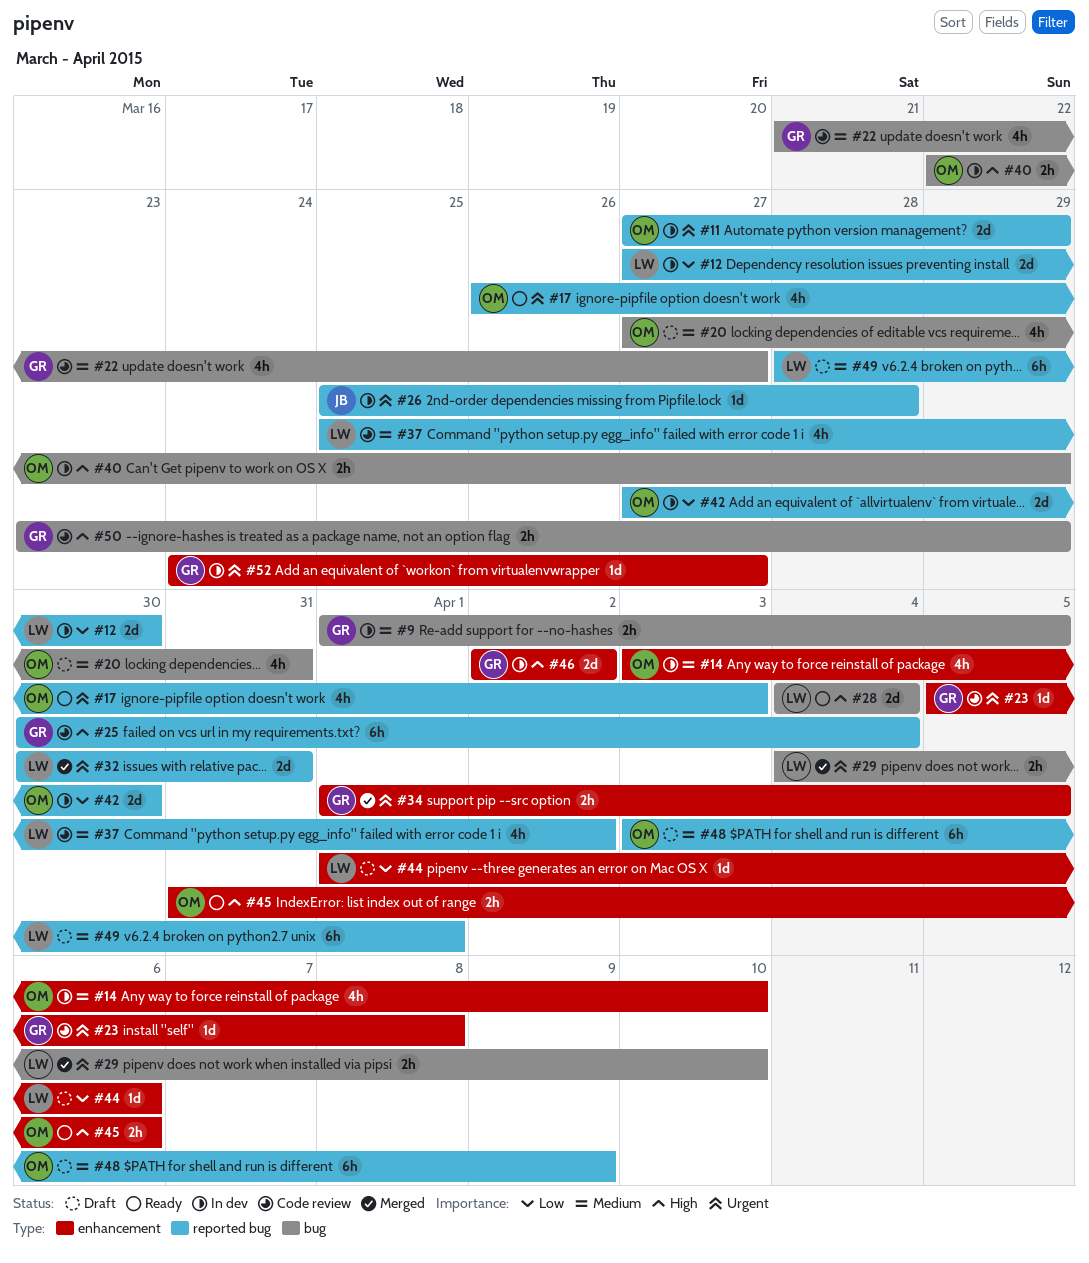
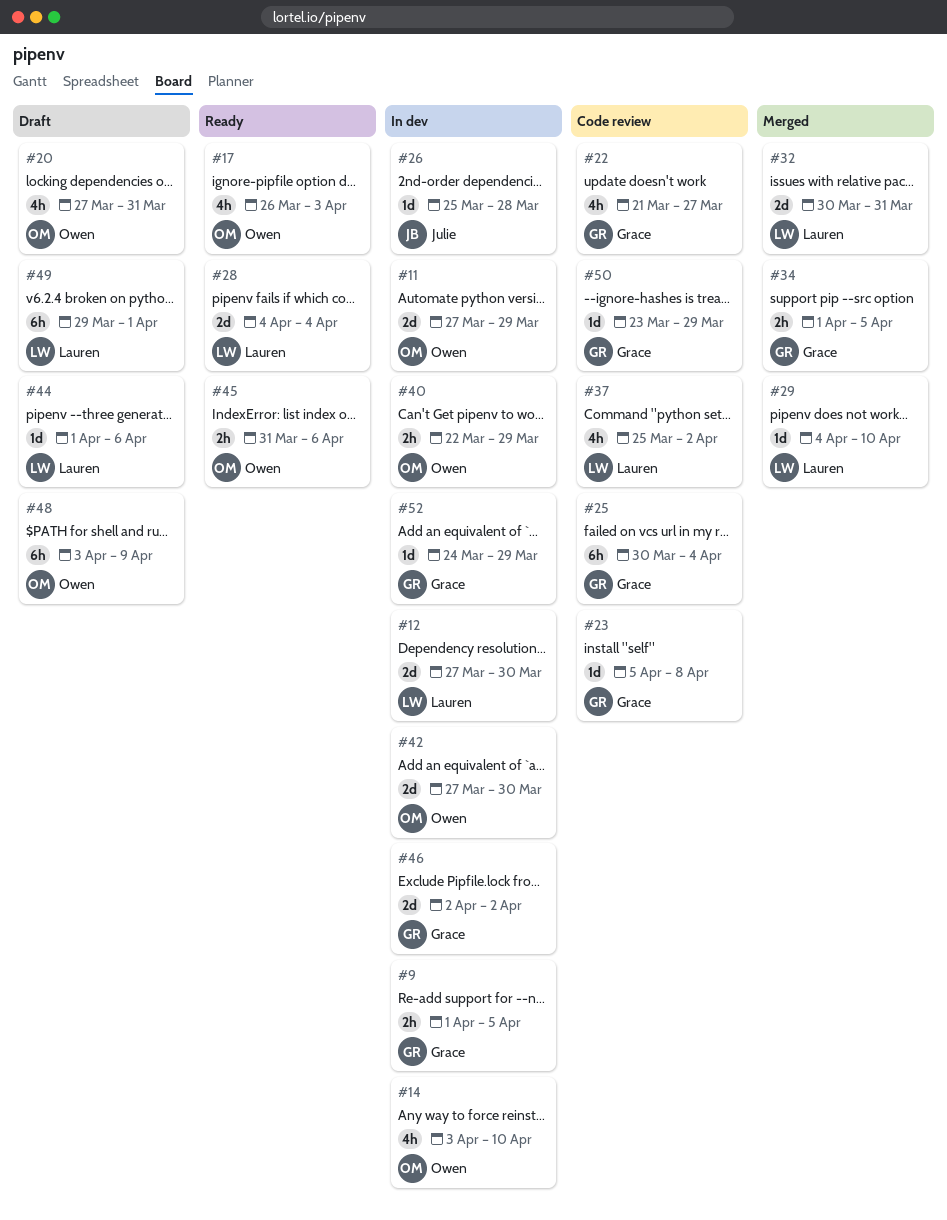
#29, estimate: 2h -> 1d
#49, start: Mar 28 -> Mar 29
#50, estimate: 2h -> 1d
#52, due: Mar 27 -> Mar 29

